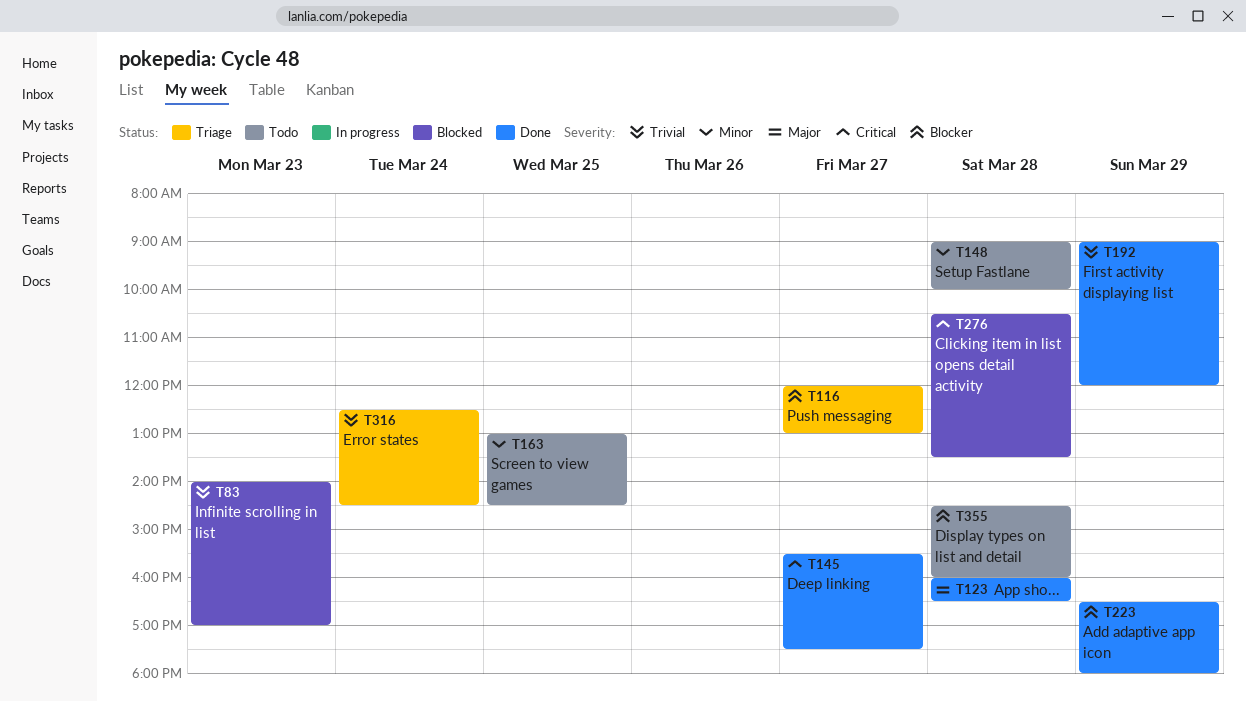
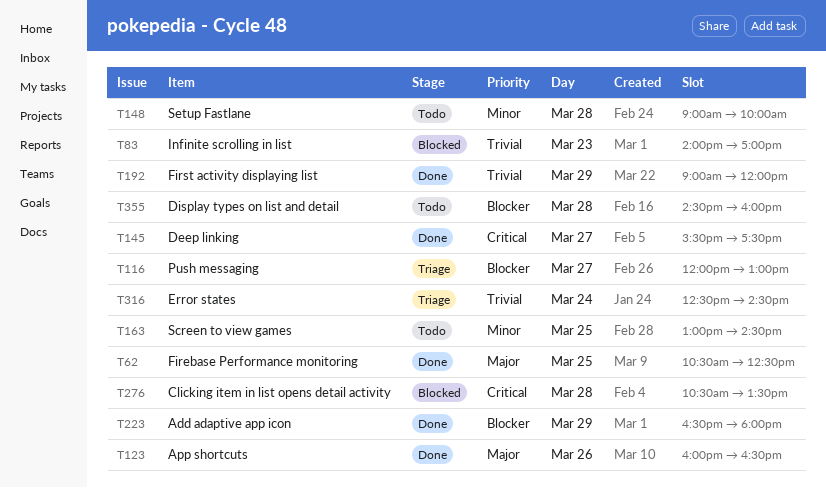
T62: none -> present
T123, day: Mar 28 -> Mar 26

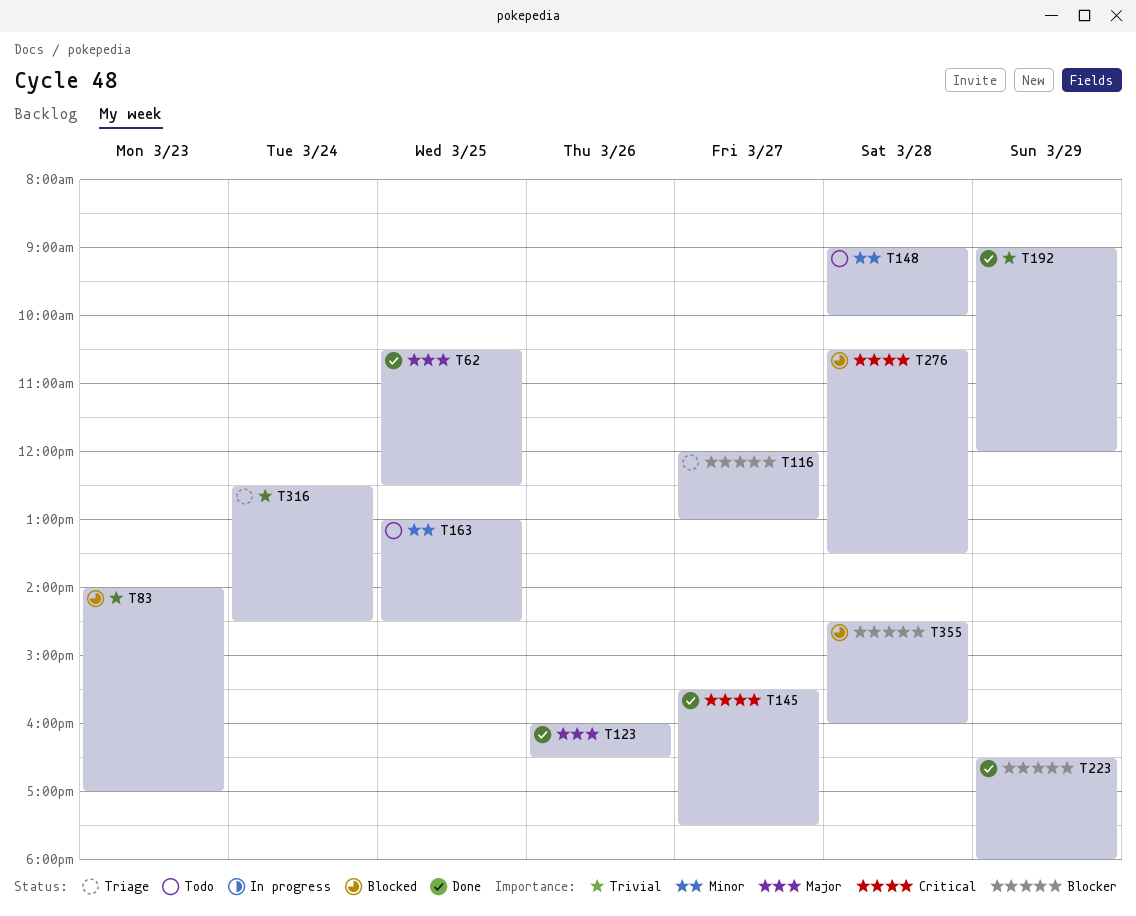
T355, status: Todo -> Blocked

